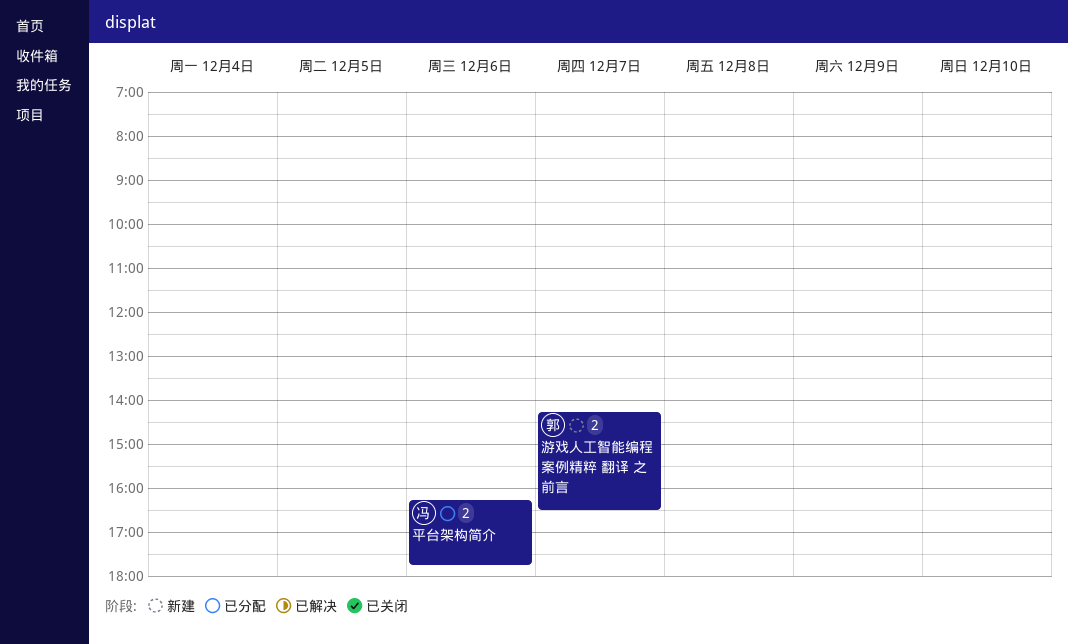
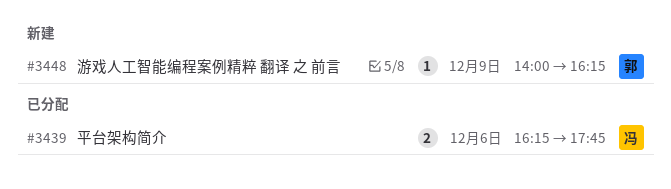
游戏人工智能编程案例精粹 翻译 之 前言, estimate: 2 -> 1
游戏人工智能编程案例精粹 翻译 之 前言, day: Dec 7 -> Dec 9
游戏人工智能编程案例精粹 翻译 之 前言, begins: 14:15 -> 14:00
游戏人工智能编程案例精粹 翻译 之 前言, ends: 16:30 -> 16:15

